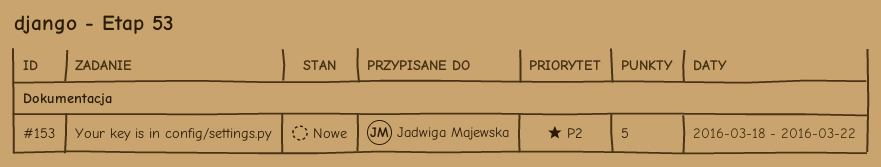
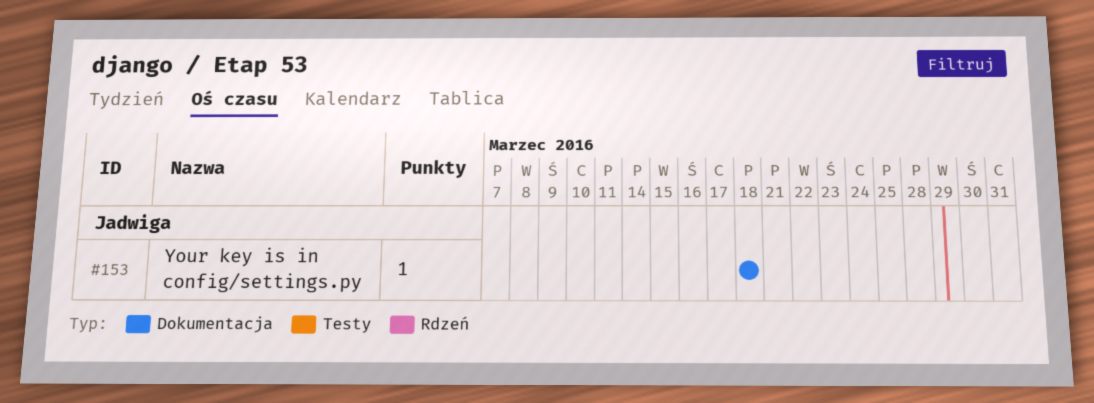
#153, estimate: 5 -> 1
#153, due: Mar 22 -> Mar 18

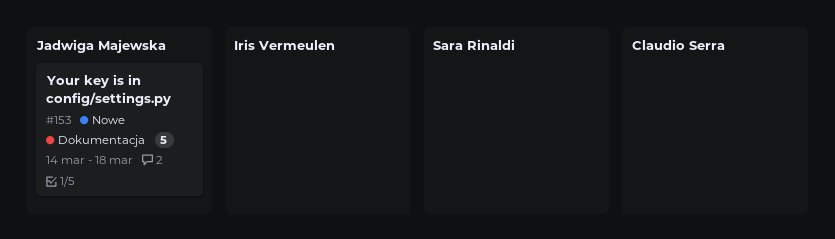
#153, estimate: 1 -> 5
#153, start: Mar 18 -> Mar 14

